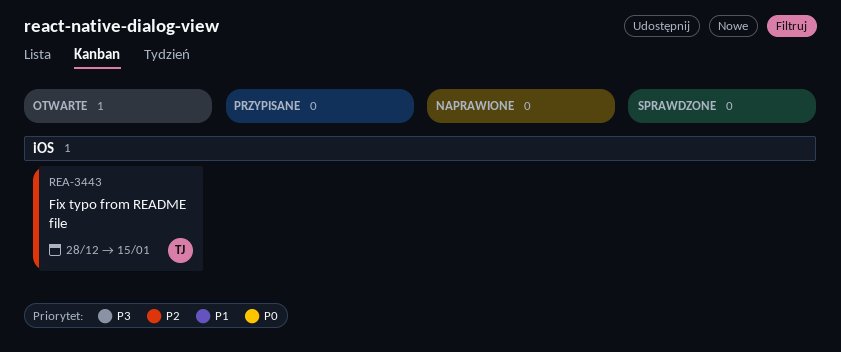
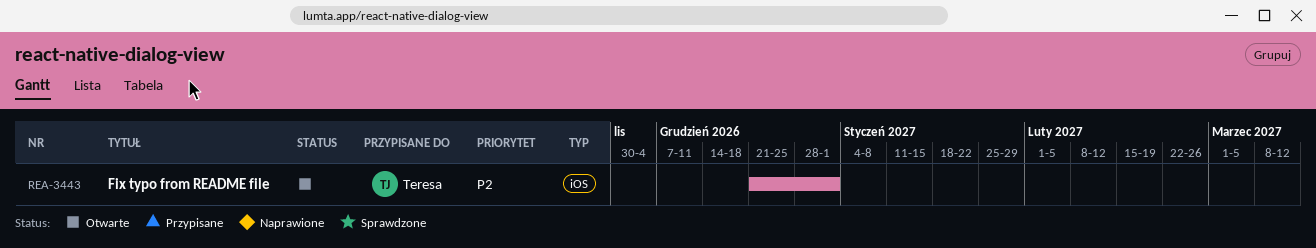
REA-3443, start: Dec 28 -> Dec 21
REA-3443, due: Jan 15 -> Jan 1

